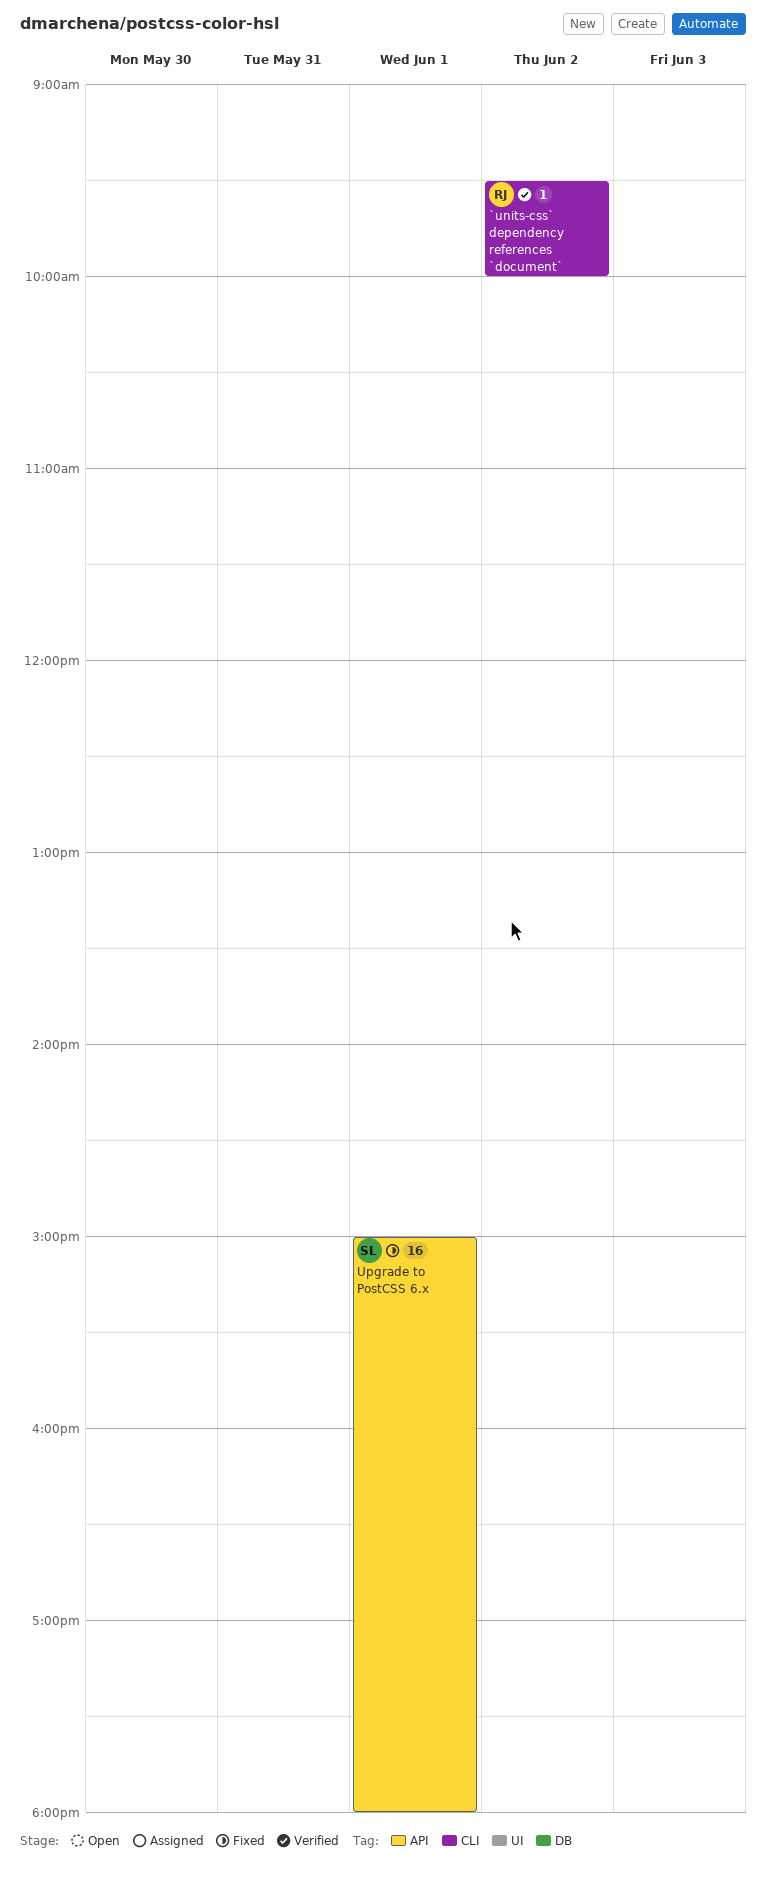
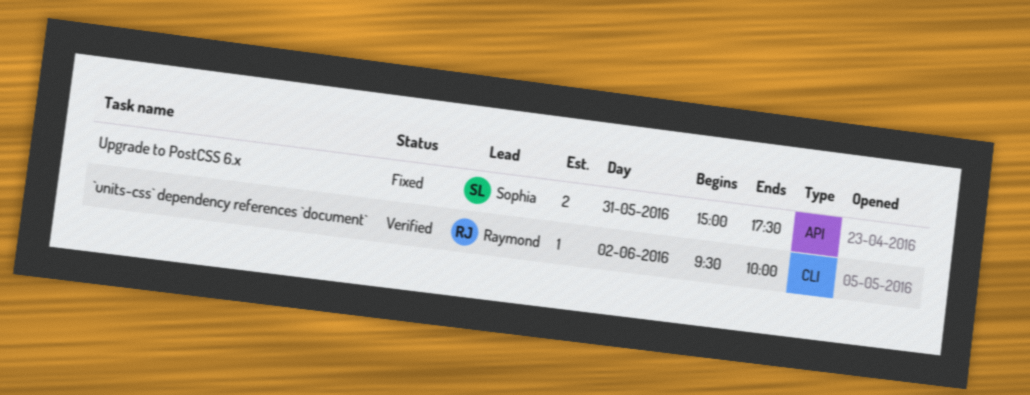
Upgrade to PostCSS 6.x, estimate: 16 -> 2
Upgrade to PostCSS 6.x, day: Jun 1 -> May 31
Upgrade to PostCSS 6.x, ends: 18:00 -> 17:30

